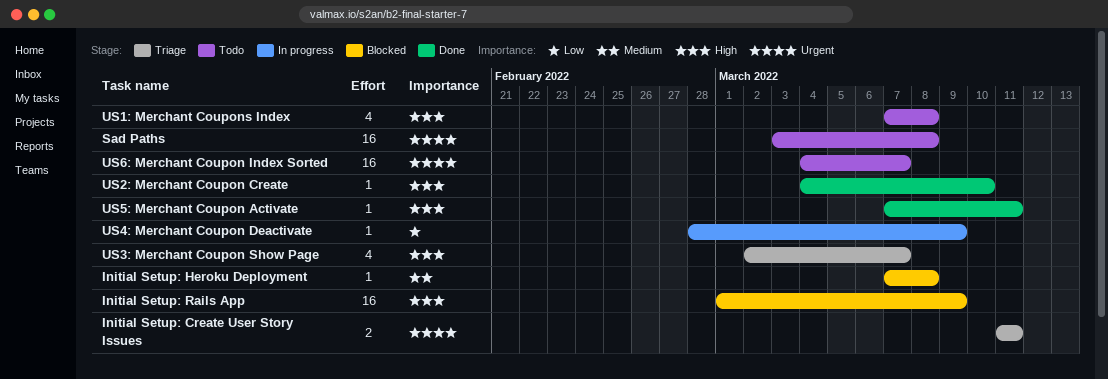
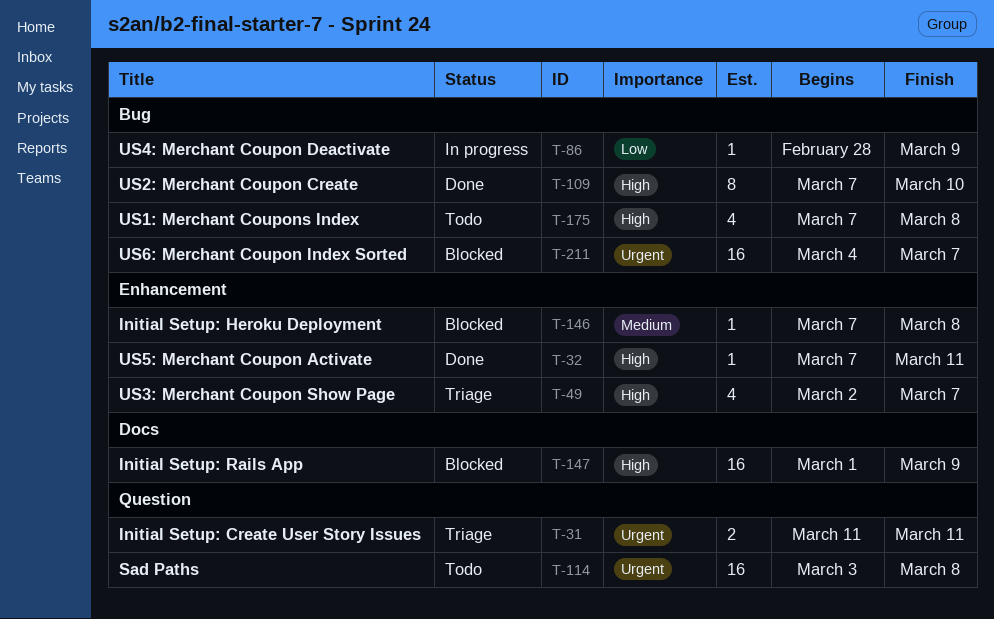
US2: Merchant Coupon Create, estimate: 1 -> 8
US2: Merchant Coupon Create, start: Mar 4 -> Mar 7
US6: Merchant Coupon Index Sorted, status: Todo -> Blocked

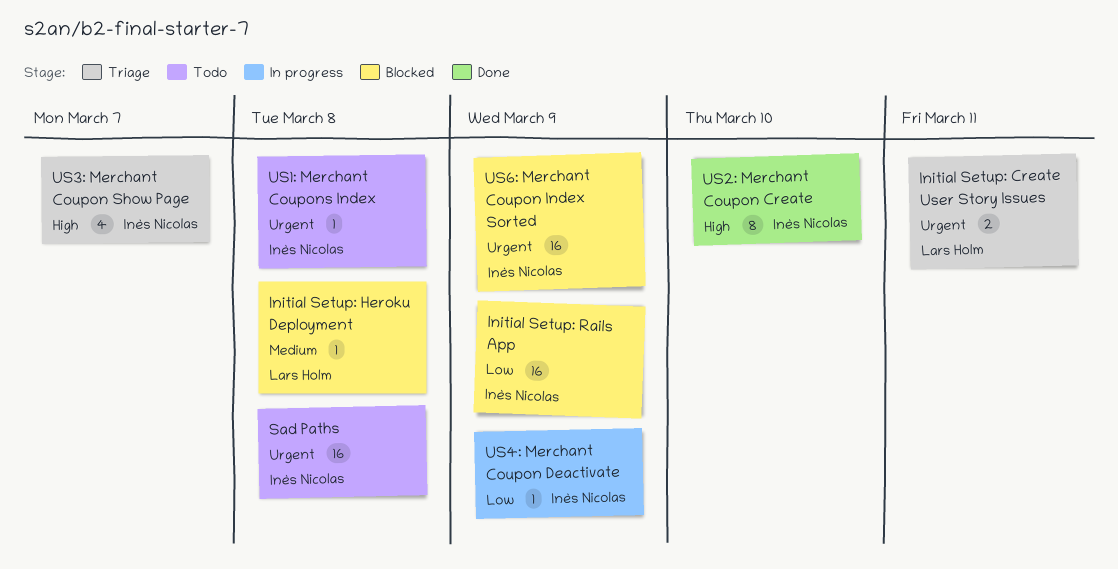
Initial Setup: Rails App, priority: High -> Low
US1: Merchant Coupons Index, priority: High -> Urgent
US1: Merchant Coupons Index, estimate: 4 -> 1
US5: Merchant Coupon Activate: present -> none
US6: Merchant Coupon Index Sorted, due: Mar 7 -> Mar 9

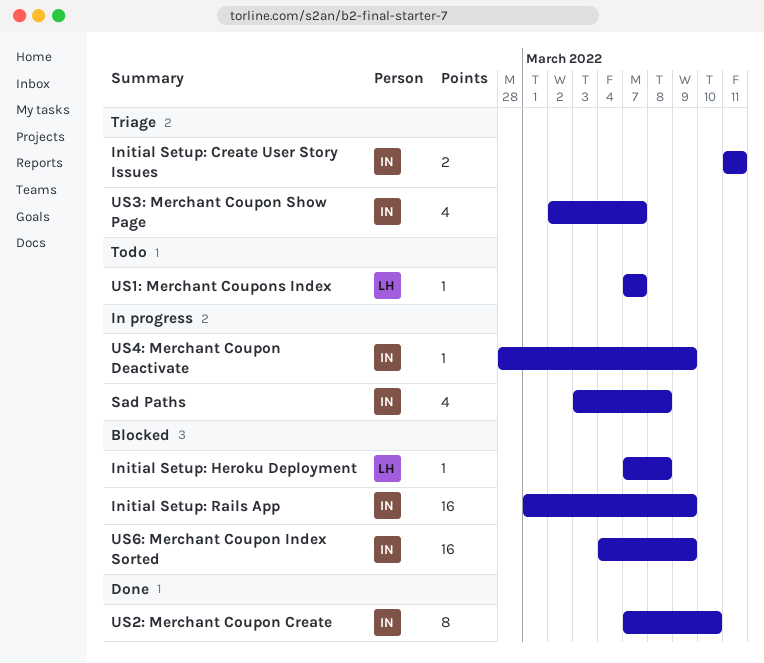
Initial Setup: Create User Story Issues, owner: Lars Holm -> Inès Nicolas
Sad Paths, status: Todo -> In progress
Sad Paths, estimate: 16 -> 4
US1: Merchant Coupons Index, owner: Inès Nicolas -> Lars Holm
US1: Merchant Coupons Index, due: Mar 8 -> Mar 7

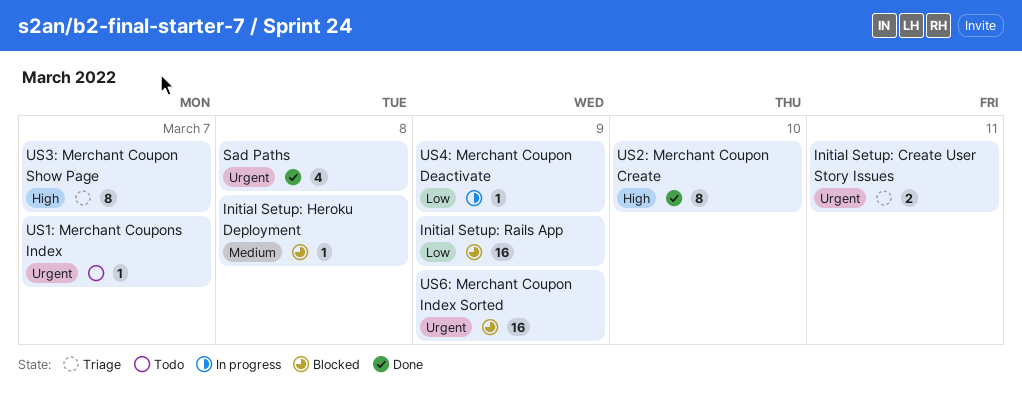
Sad Paths, status: In progress -> Done
US3: Merchant Coupon Show Page, estimate: 4 -> 8

